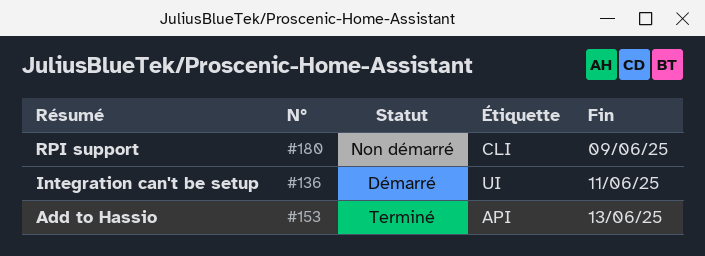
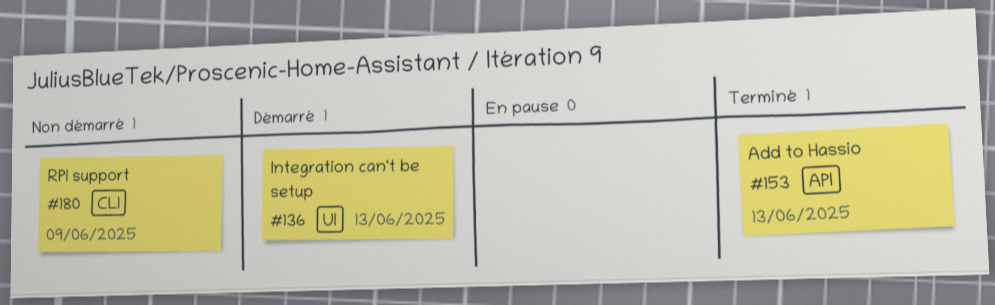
#136, due: Jun 11 -> Jun 13

